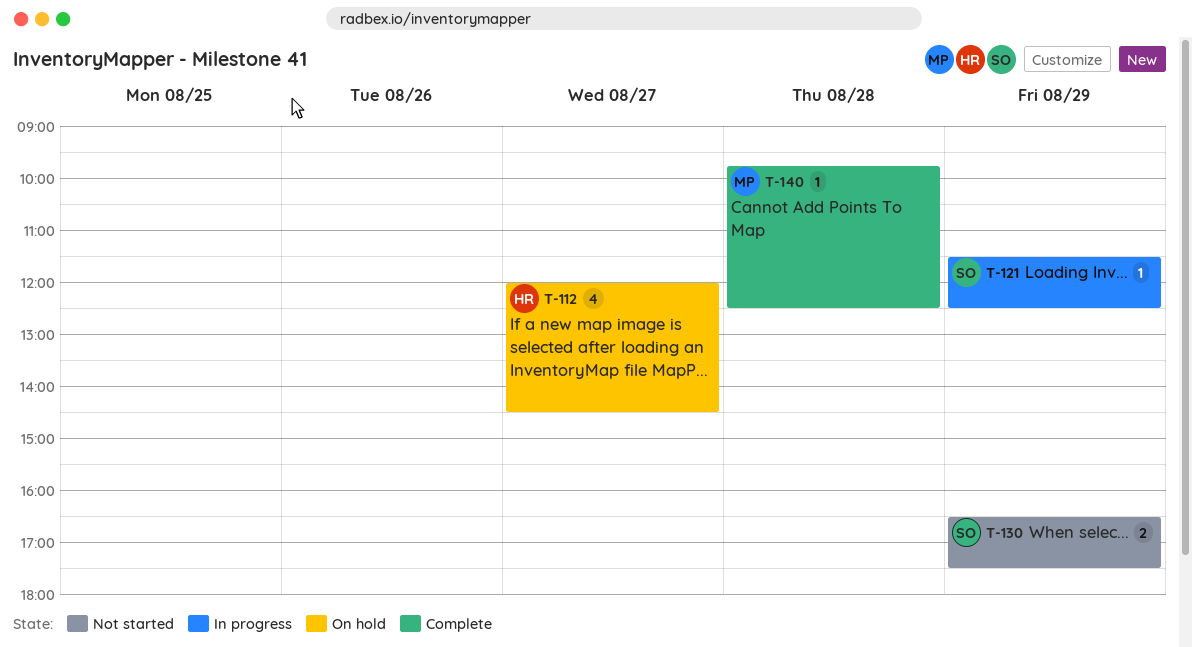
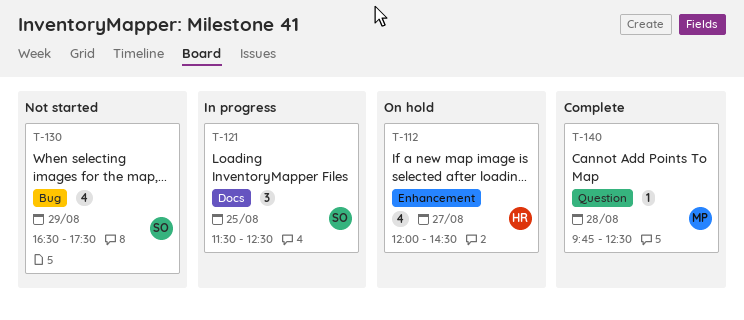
T-121, estimate: 1 -> 3
T-121, day: Aug 29 -> Aug 25
T-130, estimate: 2 -> 4

